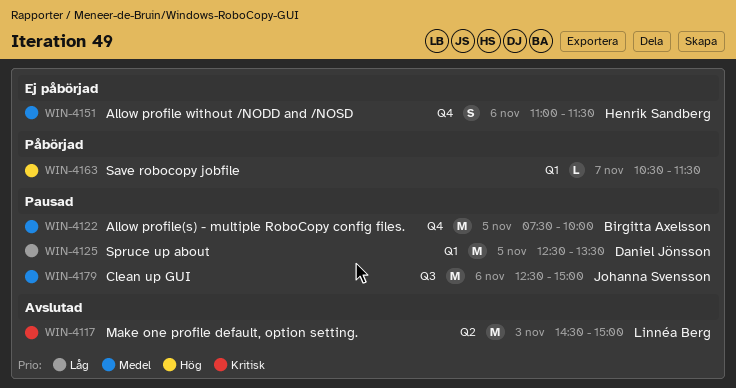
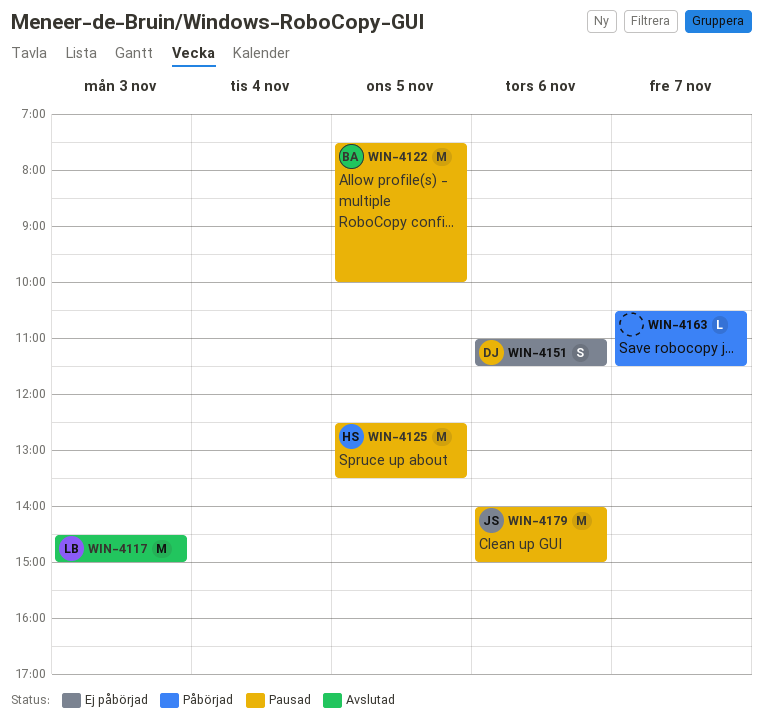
WIN-4125, owner: Daniel Jönsson -> Henrik Sandberg
WIN-4151, owner: Henrik Sandberg -> Daniel Jönsson
WIN-4179, begins: 12:30 -> 14:00

